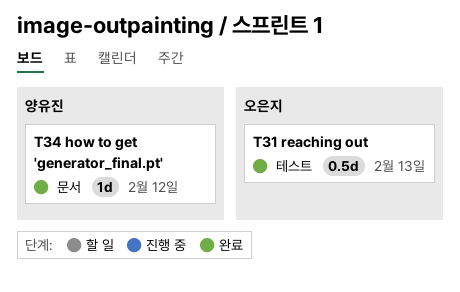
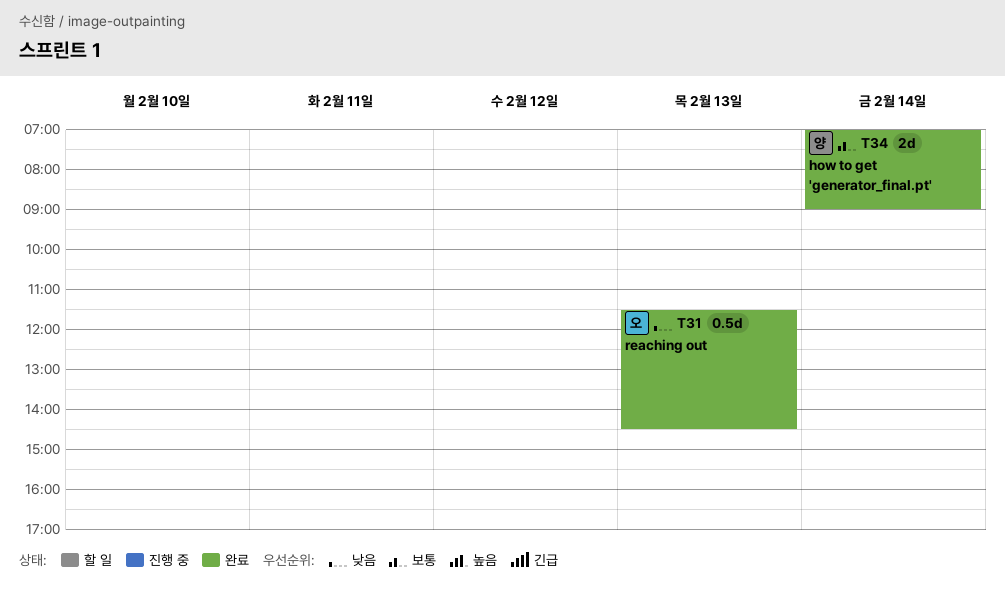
T34, estimate: 1d -> 2d
T34, day: Feb 12 -> Feb 14

